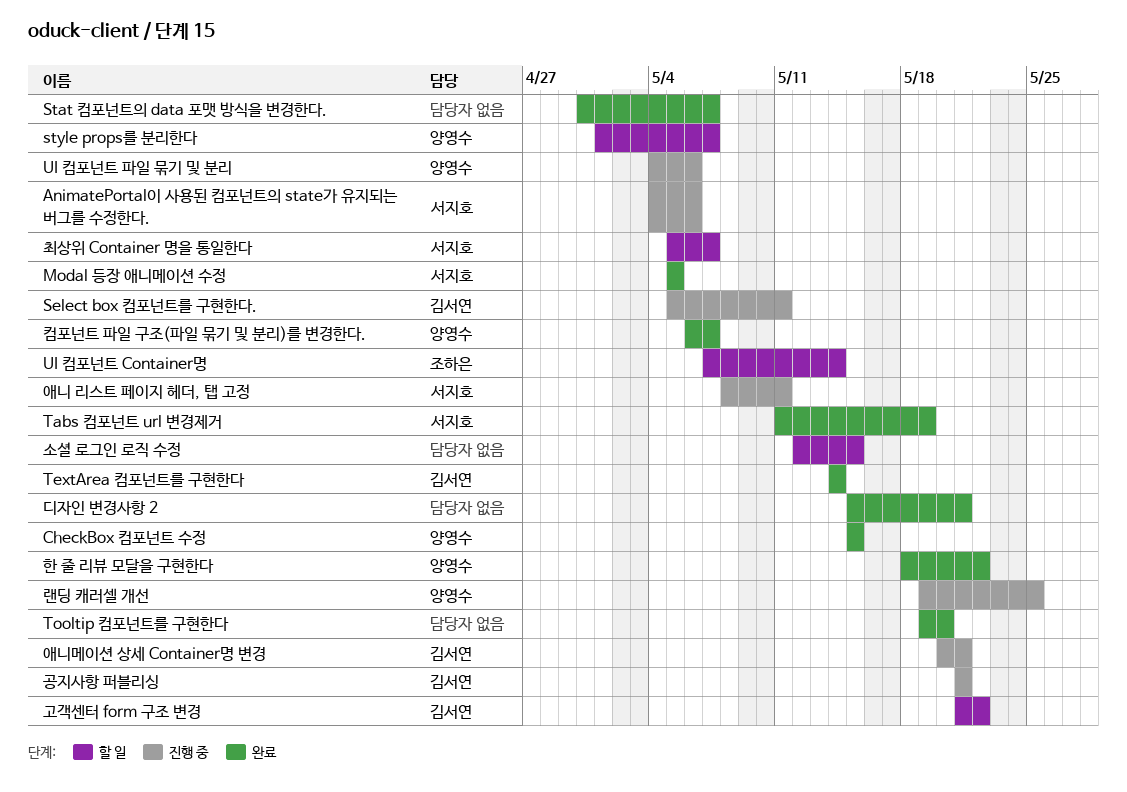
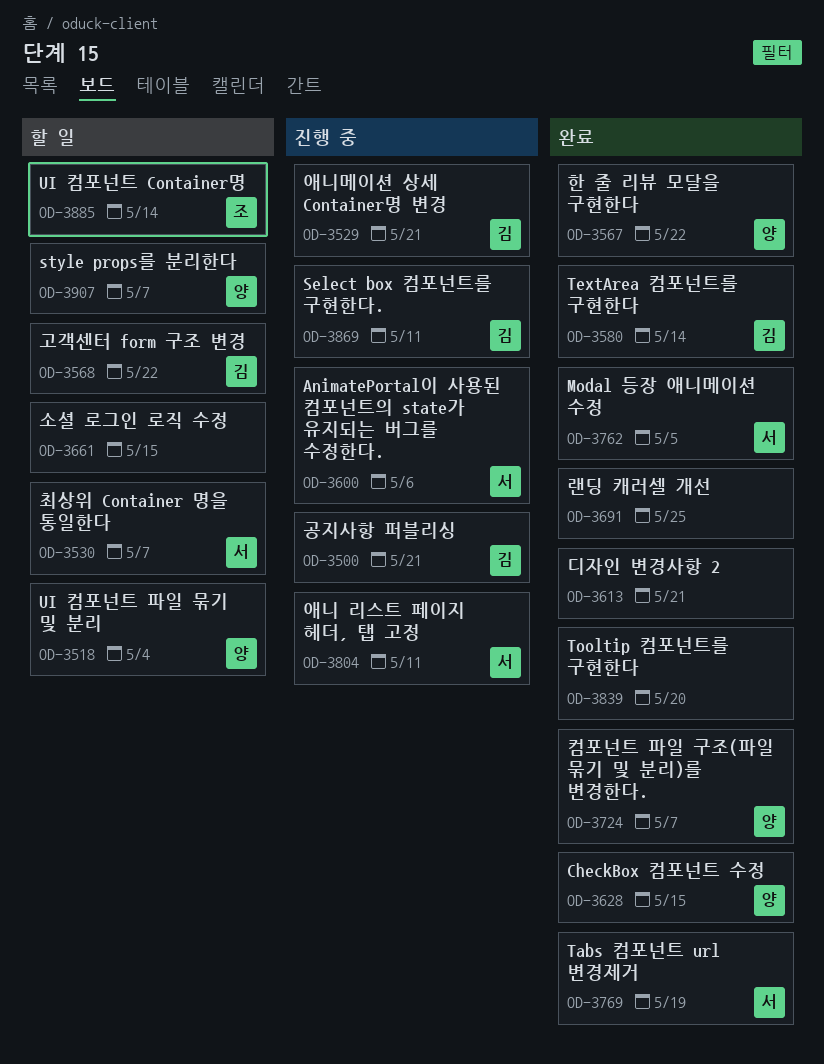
Stat 컴포넌트의 data 포맷 방식을 변경한다.: present -> none
UI 컴포넌트 파일 묶기 및 분리, status: 진행 중 -> 할 일
UI 컴포넌트 파일 묶기 및 분리, due: May 6 -> May 4
랜딩 캐러셀 개선, status: 진행 중 -> 완료
랜딩 캐러셀 개선, owner: 양영수 -> none

